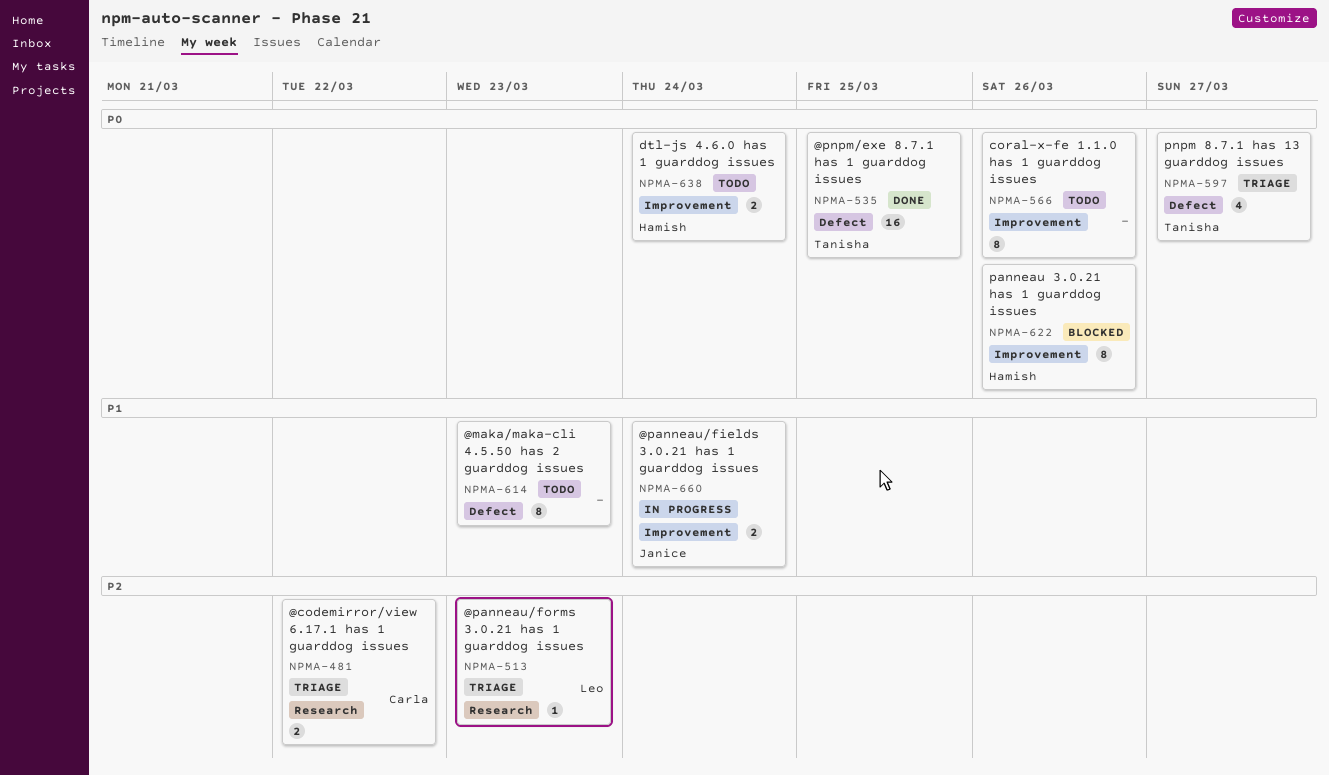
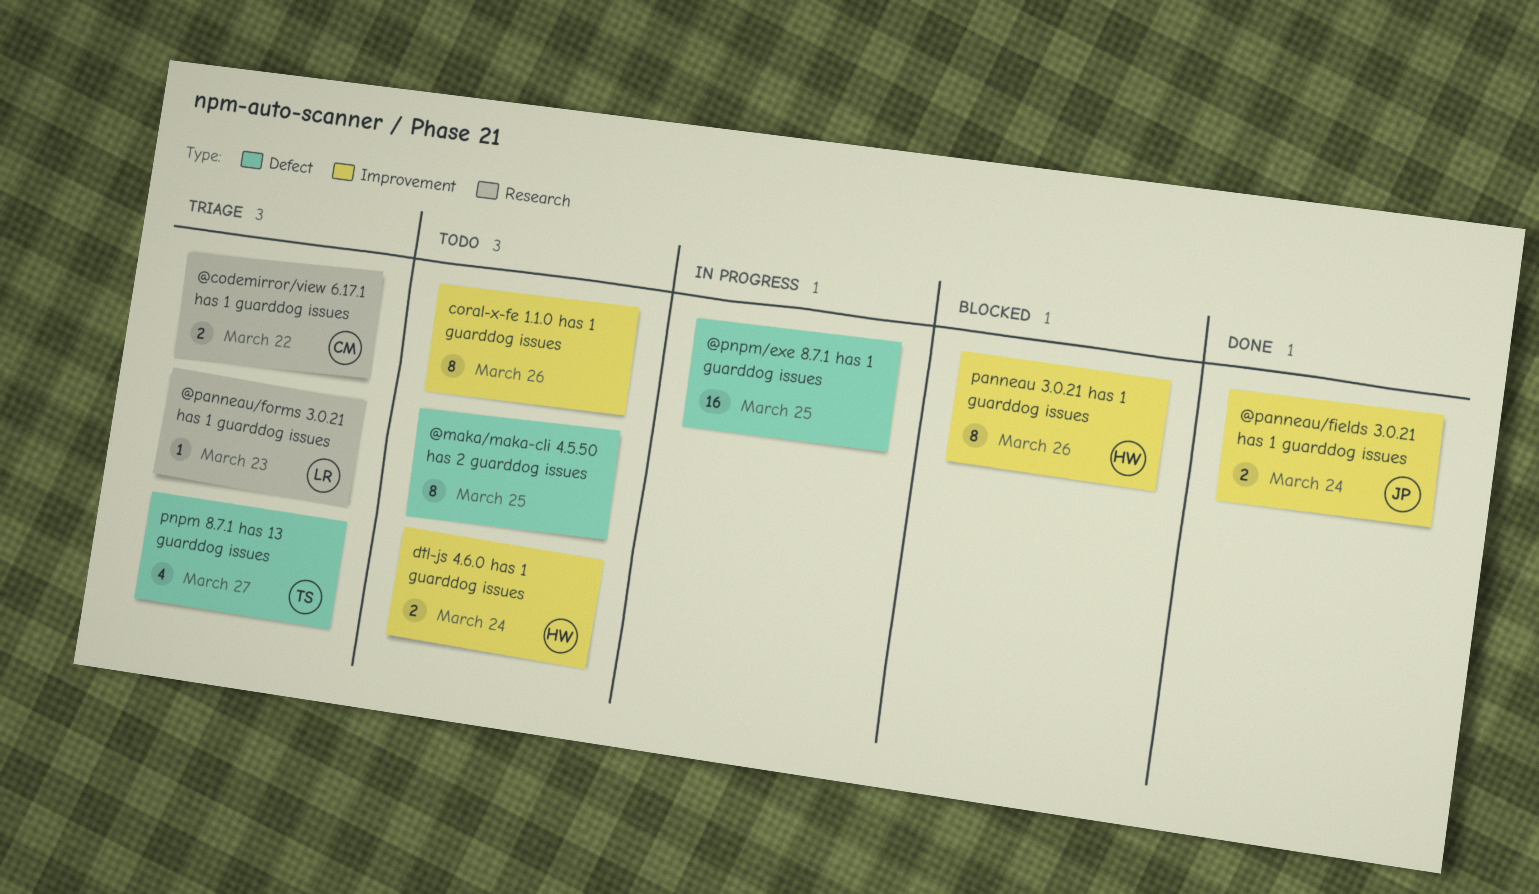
@maka/maka-cli 4.5.50 has 2 guarddog issues, due: Mar 23 -> Mar 25
@panneau/fields 3.0.21 has 1 guarddog issues, status: In progress -> Done
@pnpm/exe 8.7.1 has 1 guarddog issues, status: Done -> In progress
@pnpm/exe 8.7.1 has 1 guarddog issues, owner: Tanisha -> none

